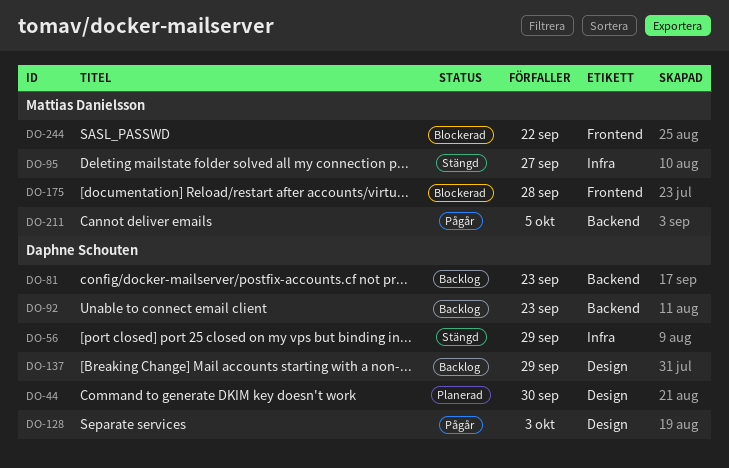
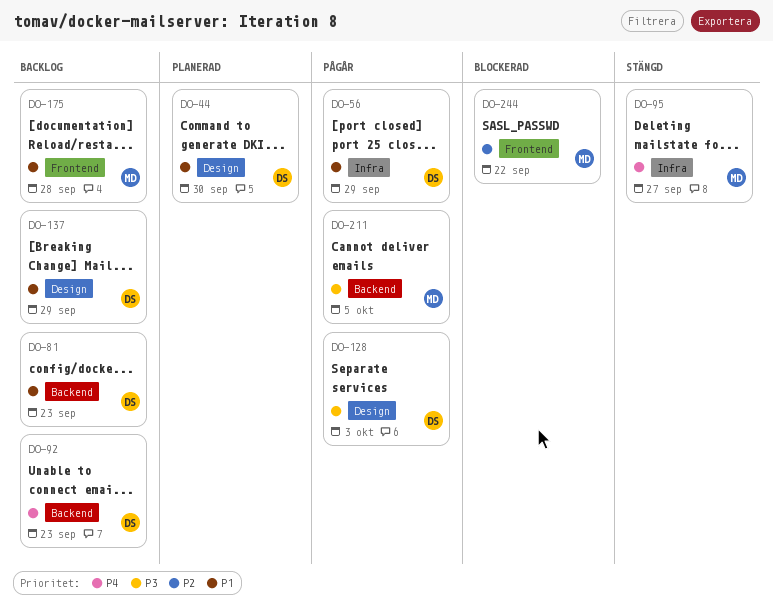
DO-56, status: Stängd -> Pågår
DO-175, status: Blockerad -> Backlog

